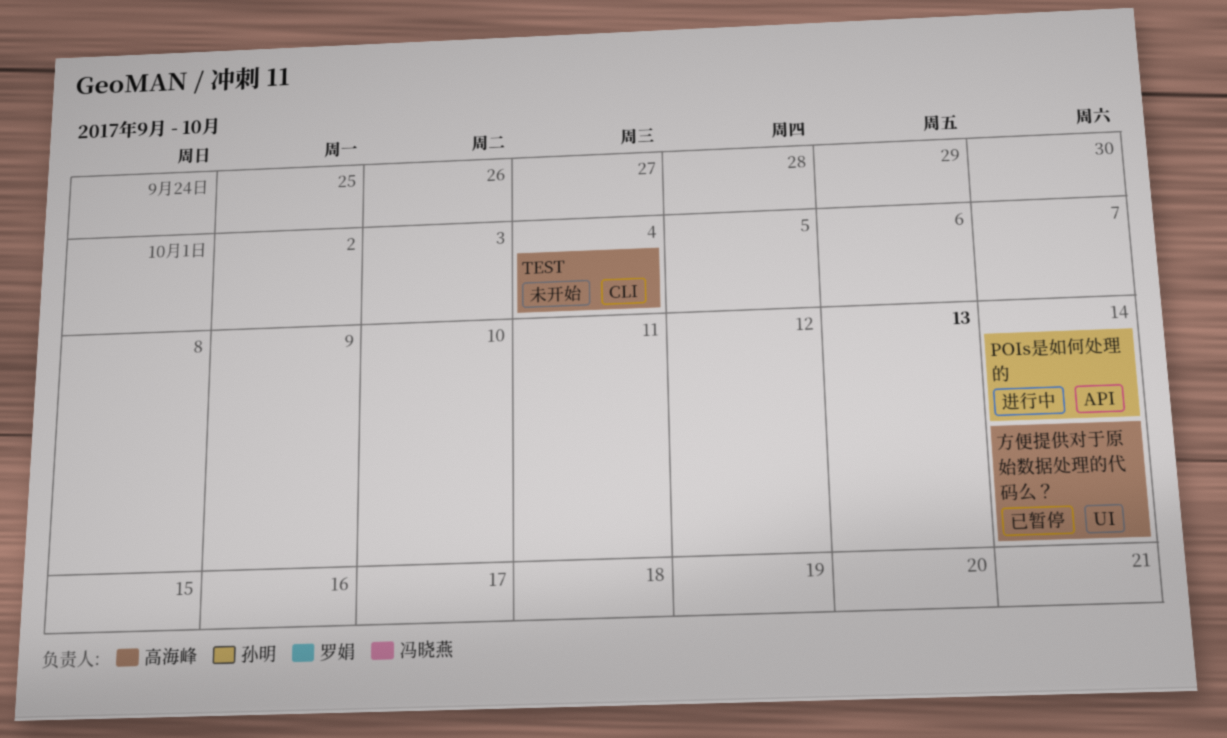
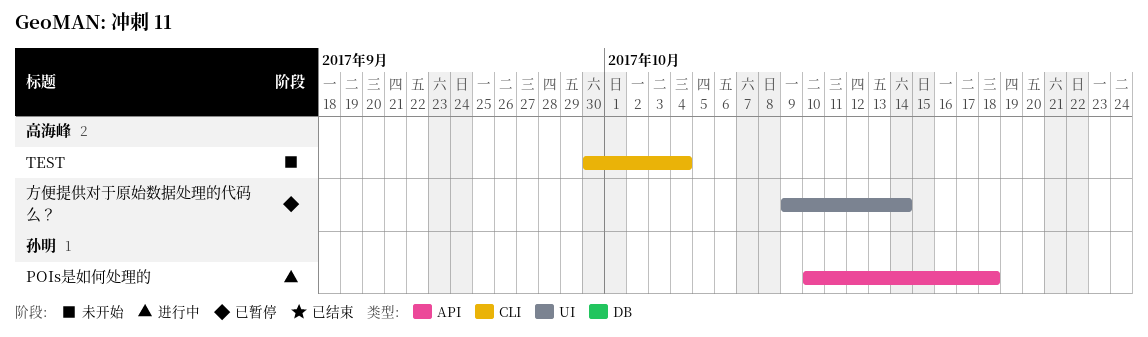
POIs是如何处理的, due: Oct 14 -> Oct 18

